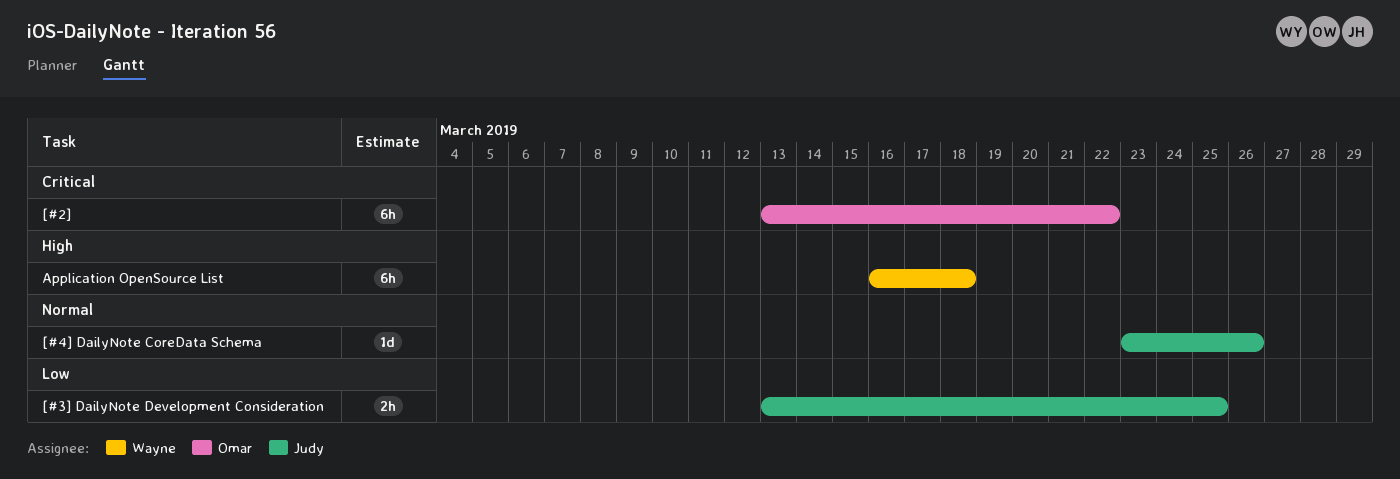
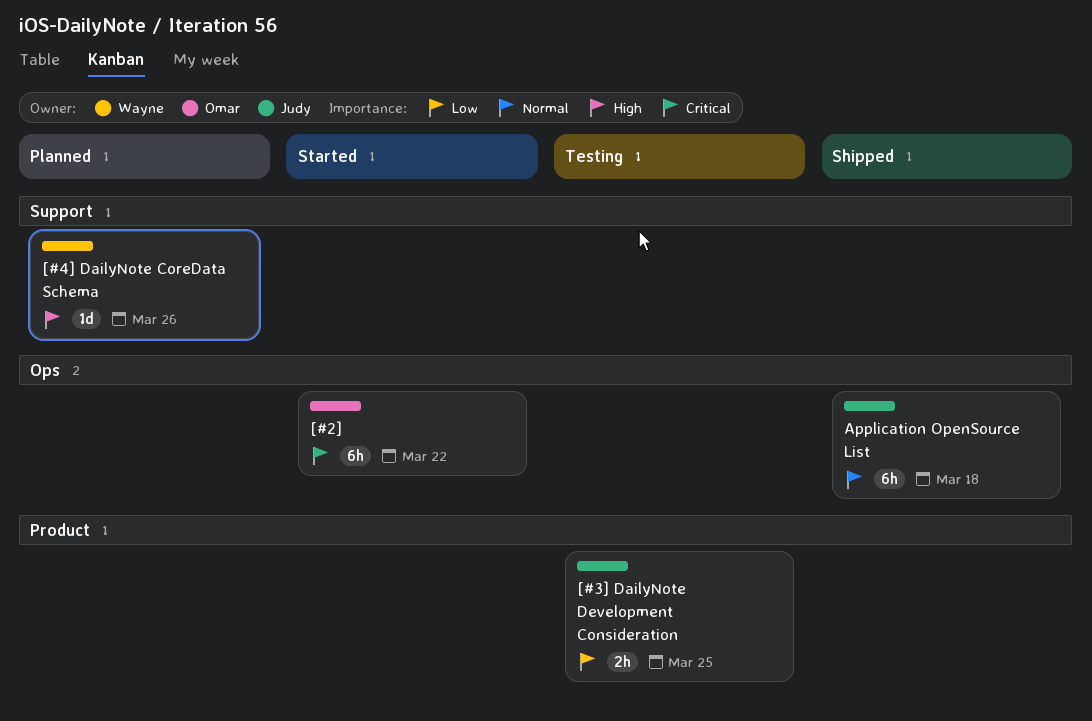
[#4] DailyNote CoreData Schema, owner: Judy -> Wayne
[#4] DailyNote CoreData Schema, priority: Normal -> High
Application OpenSource List, owner: Wayne -> Judy
Application OpenSource List, priority: High -> Normal

